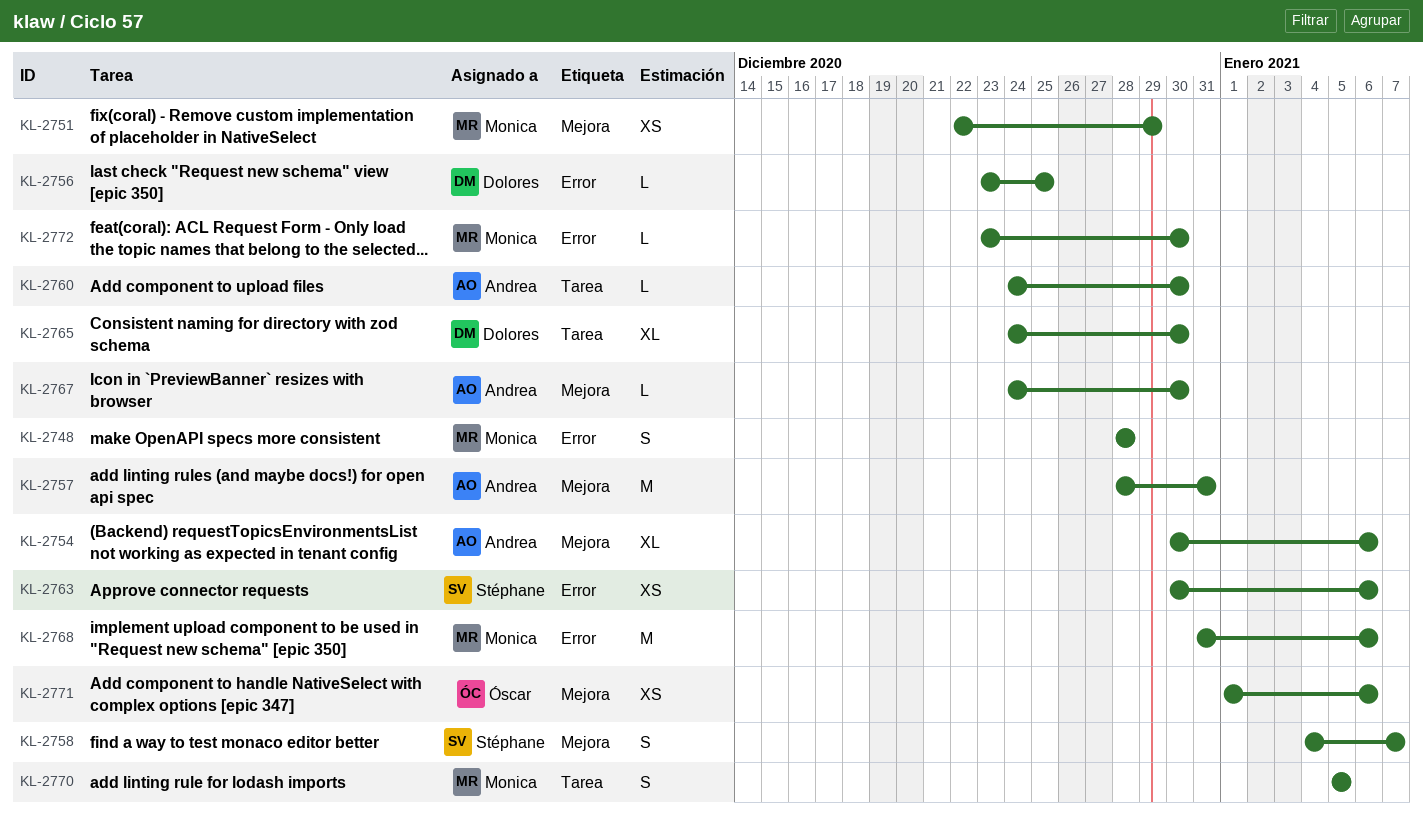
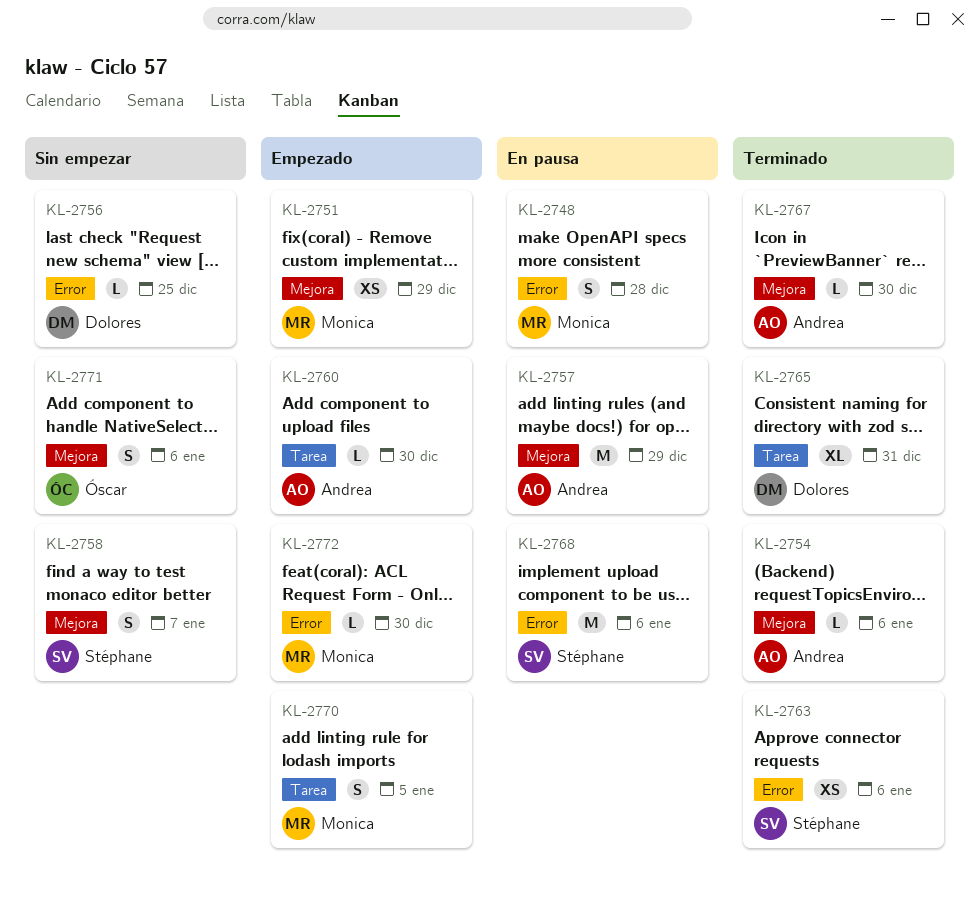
KL-2754, estimate: XL -> L
KL-2757, due: Dec 31 -> Dec 29
KL-2765, due: Dec 30 -> Dec 31
KL-2768, owner: Monica -> Stéphane
KL-2771, estimate: XS -> S

